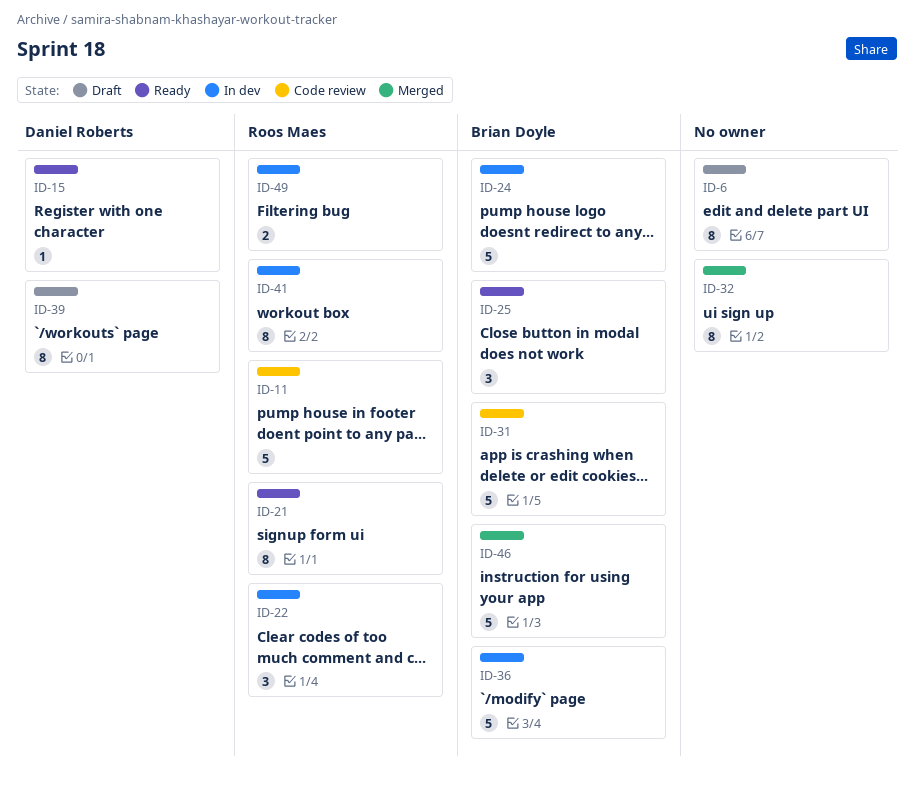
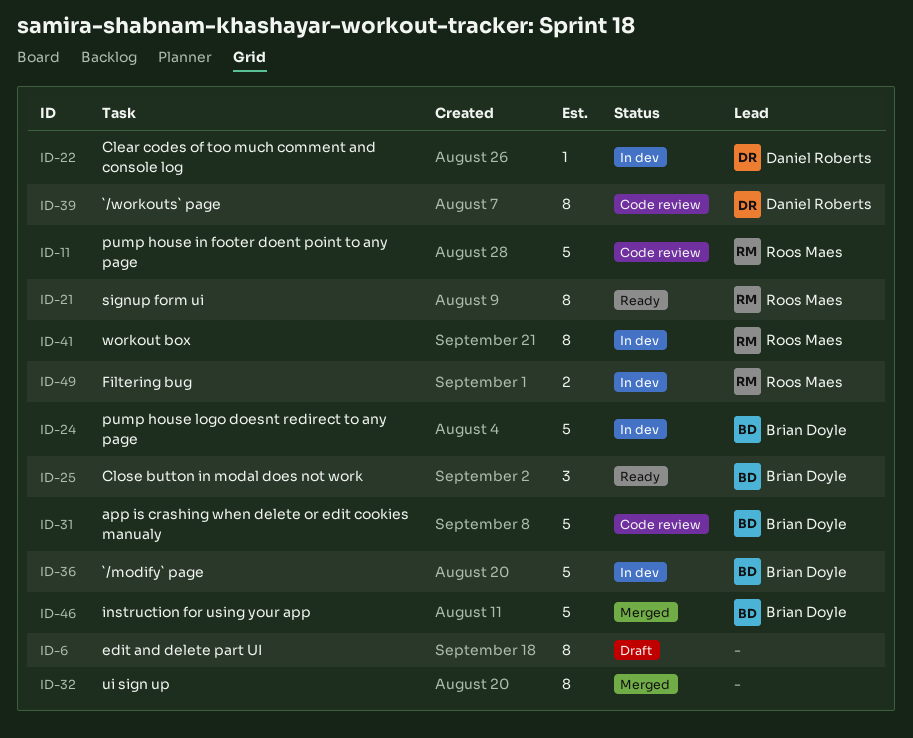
ID-15: present -> none
ID-22, owner: Roos Maes -> Daniel Roberts
ID-22, estimate: 3 -> 1
ID-39, status: Draft -> Code review

